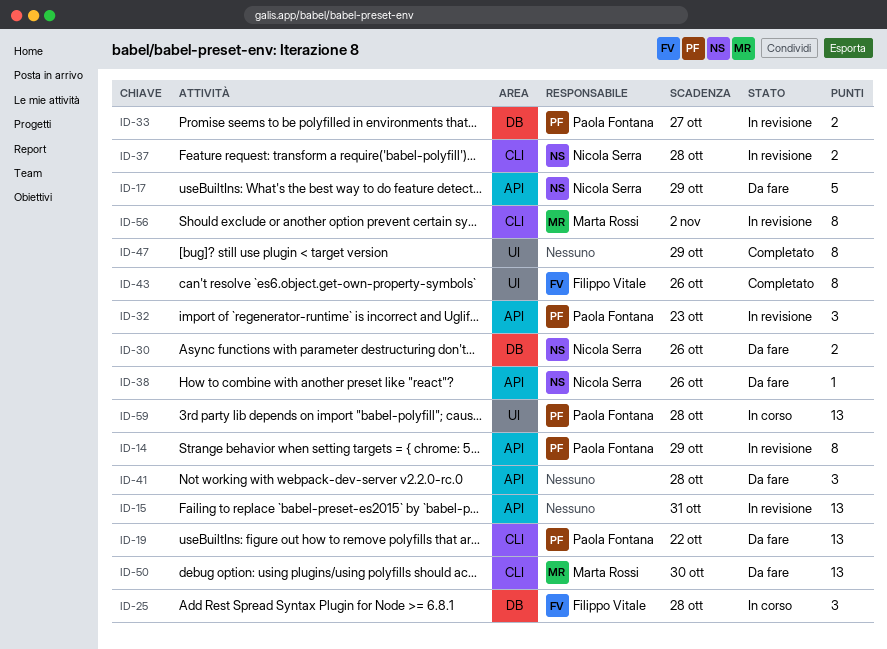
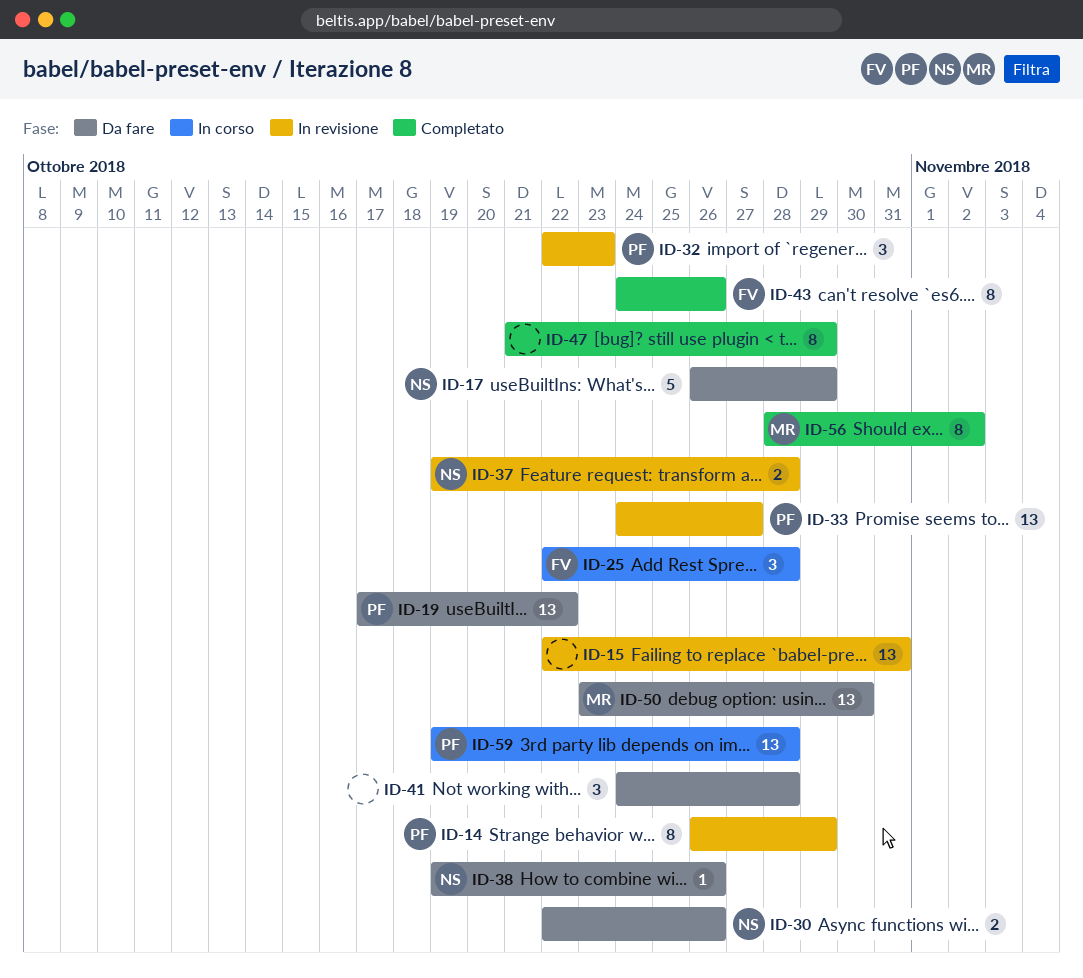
ID-33, estimate: 2 -> 13
ID-56, status: In revisione -> Completato

